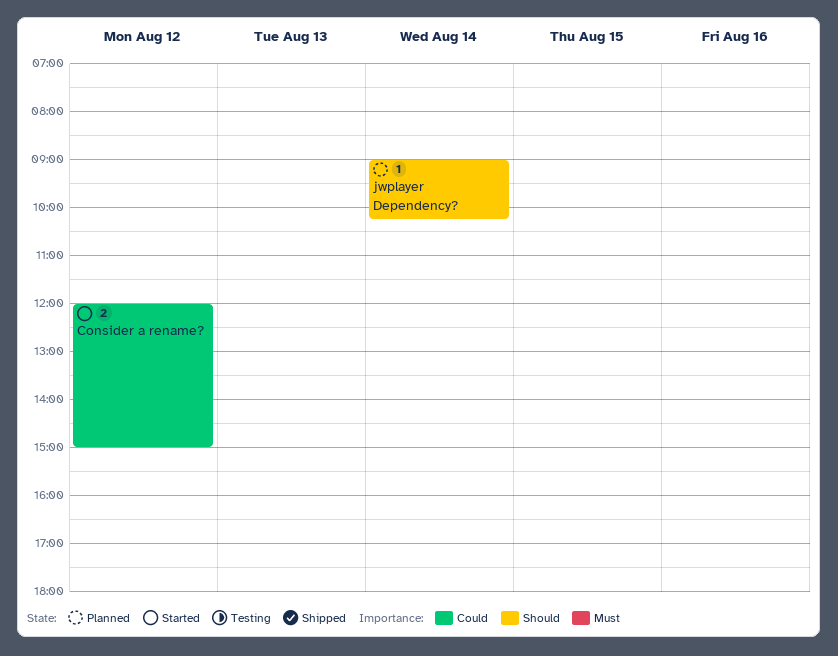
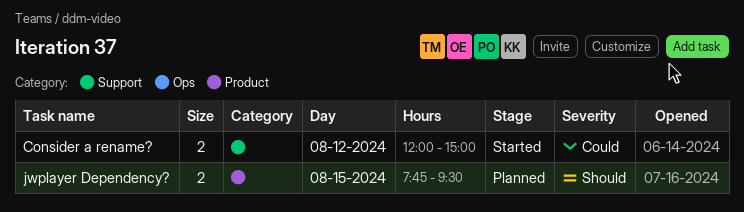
jwplayer Dependency?, estimate: 1 -> 2
jwplayer Dependency?, day: Aug 14 -> Aug 15
jwplayer Dependency?, begins: 09:00 -> 07:45
jwplayer Dependency?, ends: 10:15 -> 09:30

